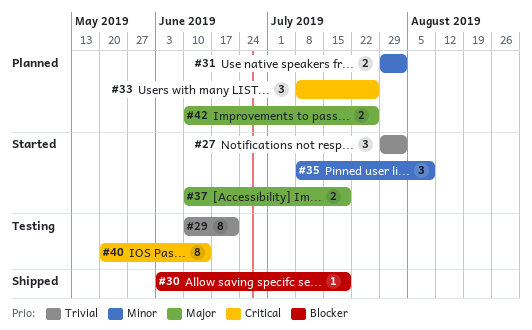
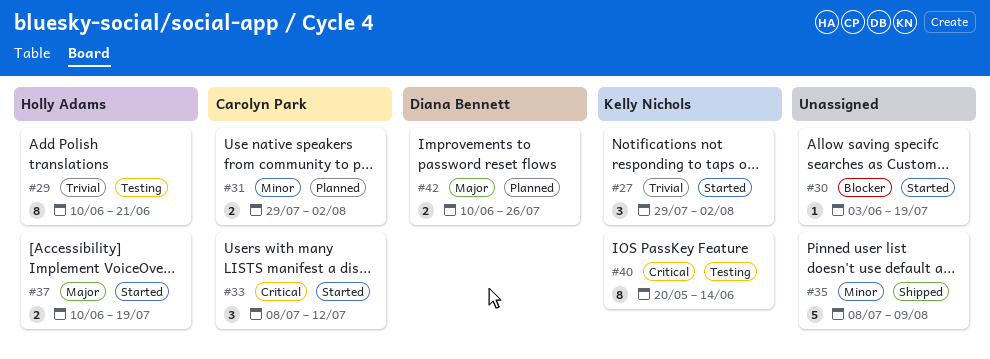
#30, status: Shipped -> Started
#33, status: Planned -> Started
#33, due: Jul 26 -> Jul 12
#35, status: Started -> Shipped
#35, estimate: 3 -> 5

